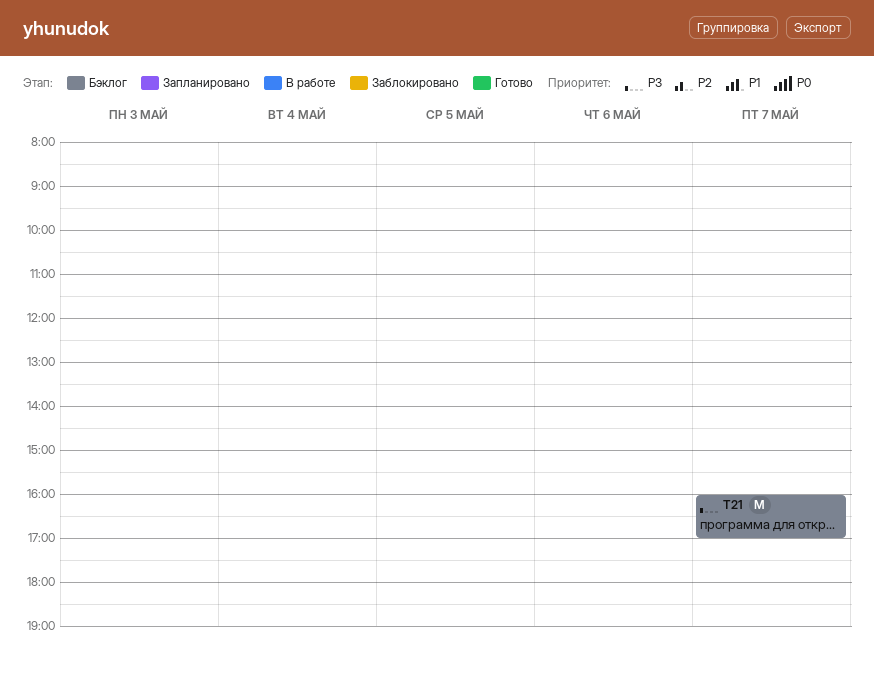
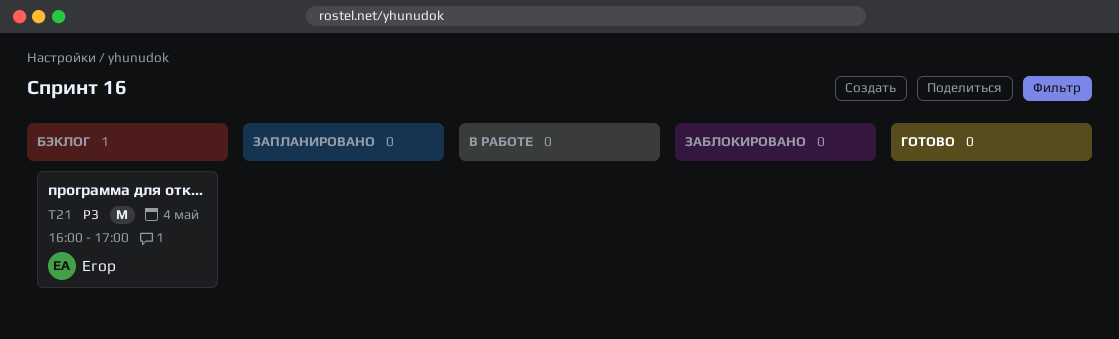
T21, day: May 7 -> May 4

